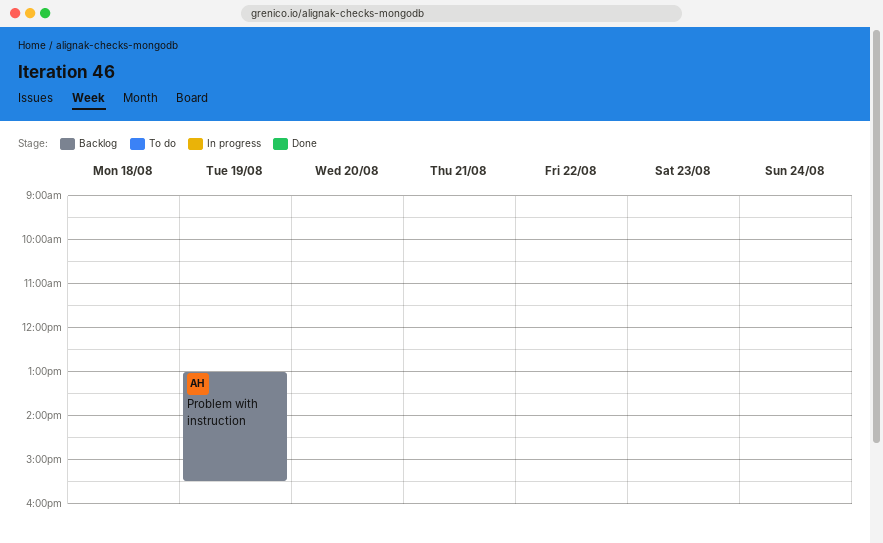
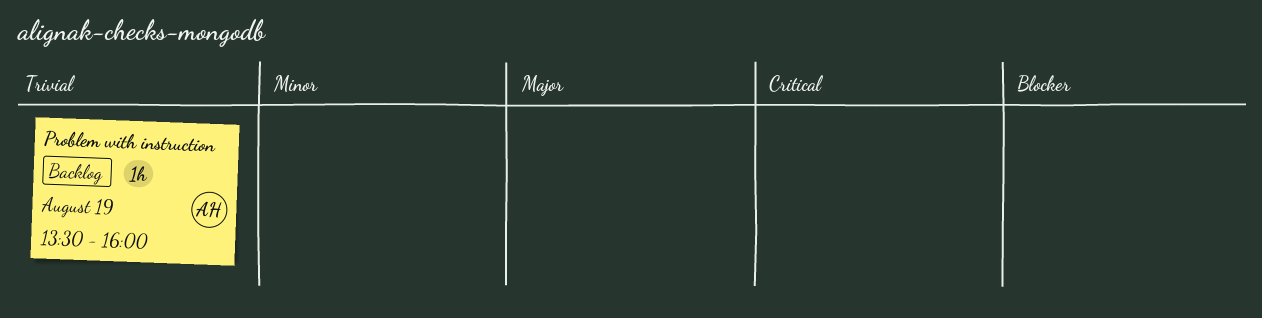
Problem with instruction, begins: 13:00 -> 13:30
Problem with instruction, ends: 15:30 -> 16:00

